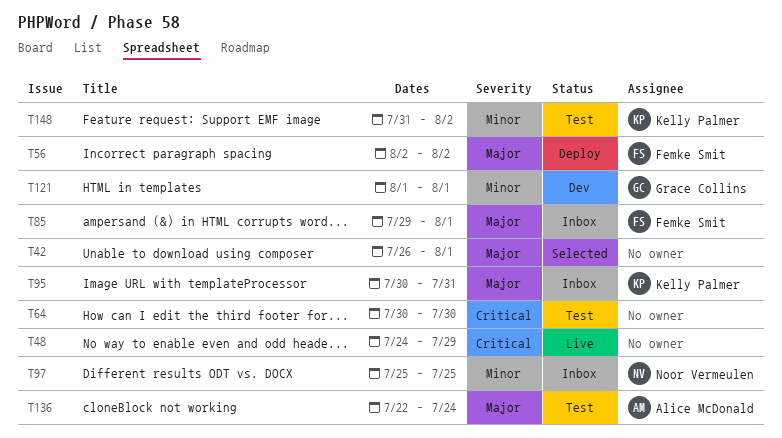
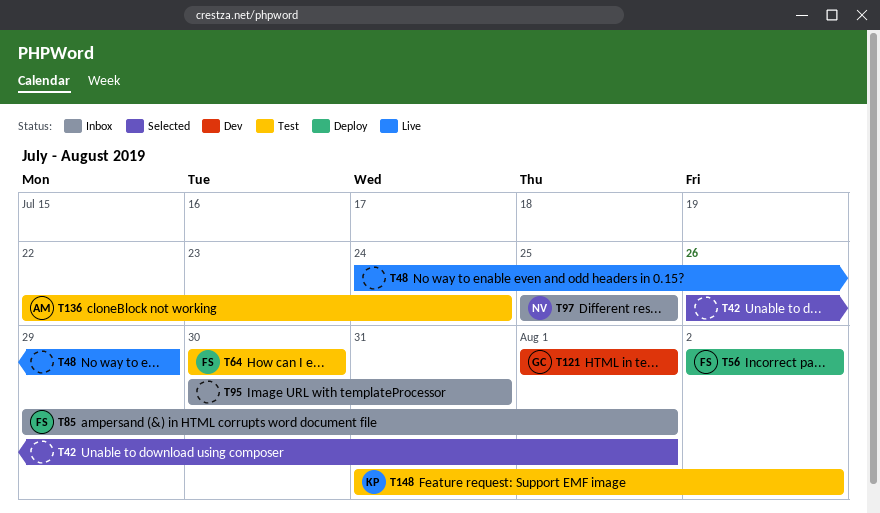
T64, owner: none -> Femke Smit
T95, owner: Kelly Palmer -> none

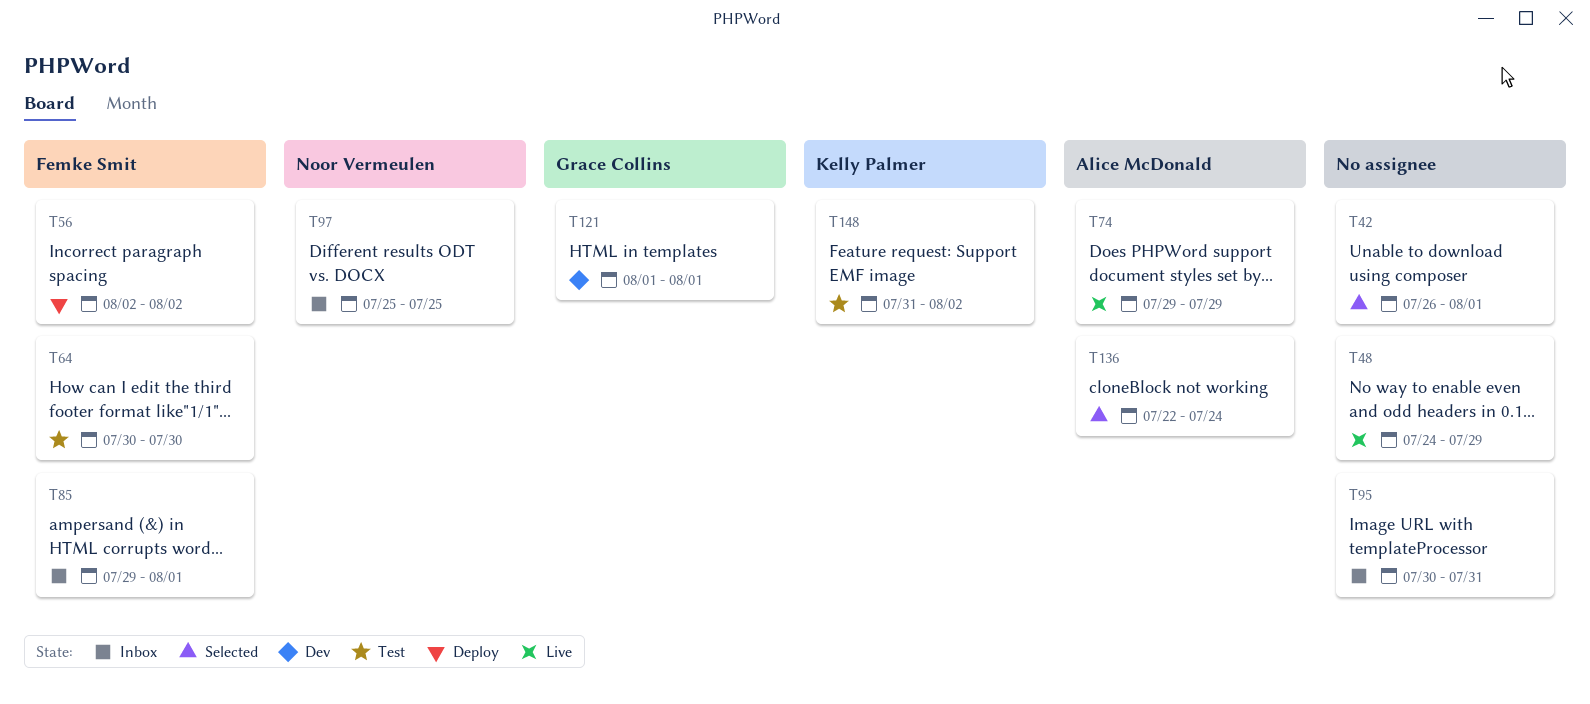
T74: none -> present
T136, status: Test -> Selected

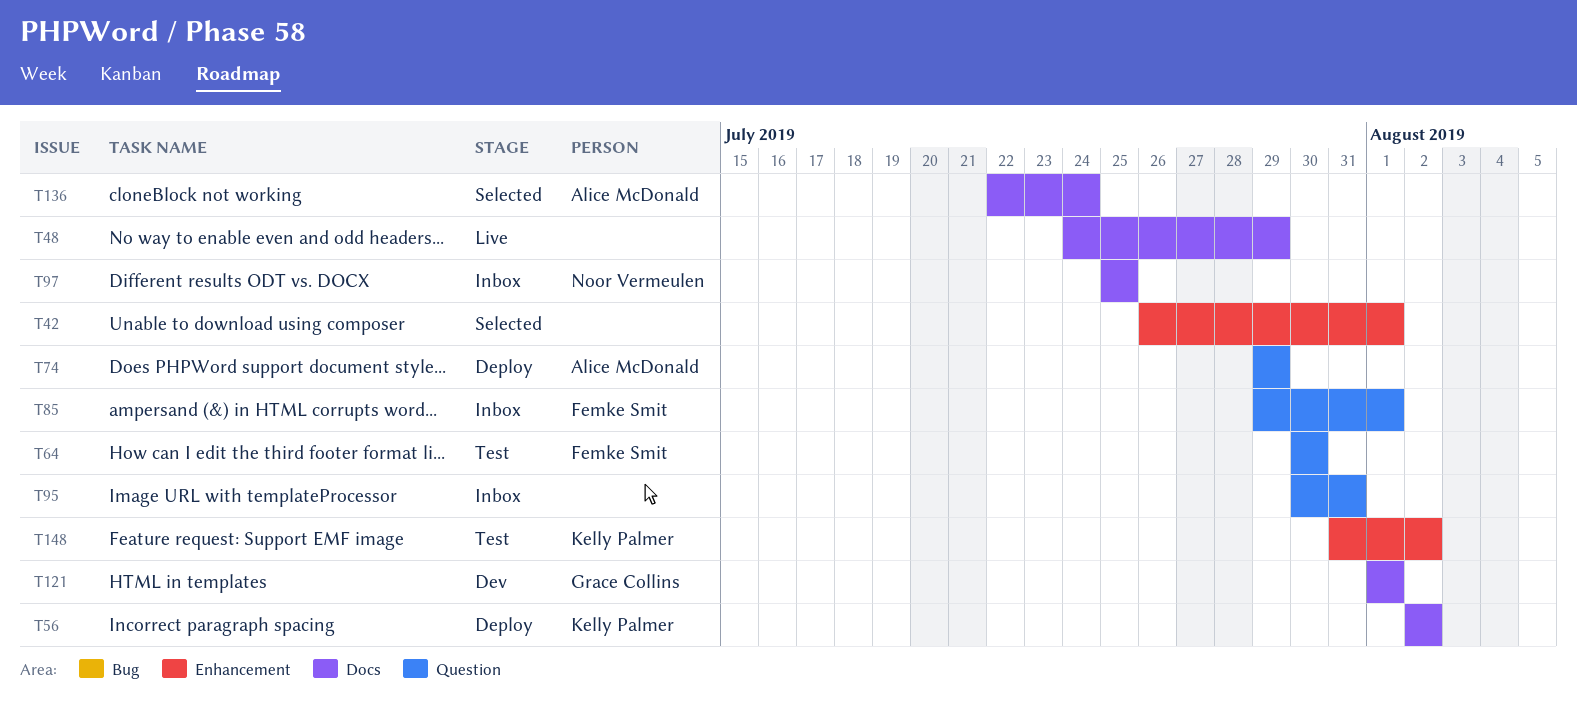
T56, owner: Femke Smit -> Kelly Palmer
T74, status: Live -> Deploy

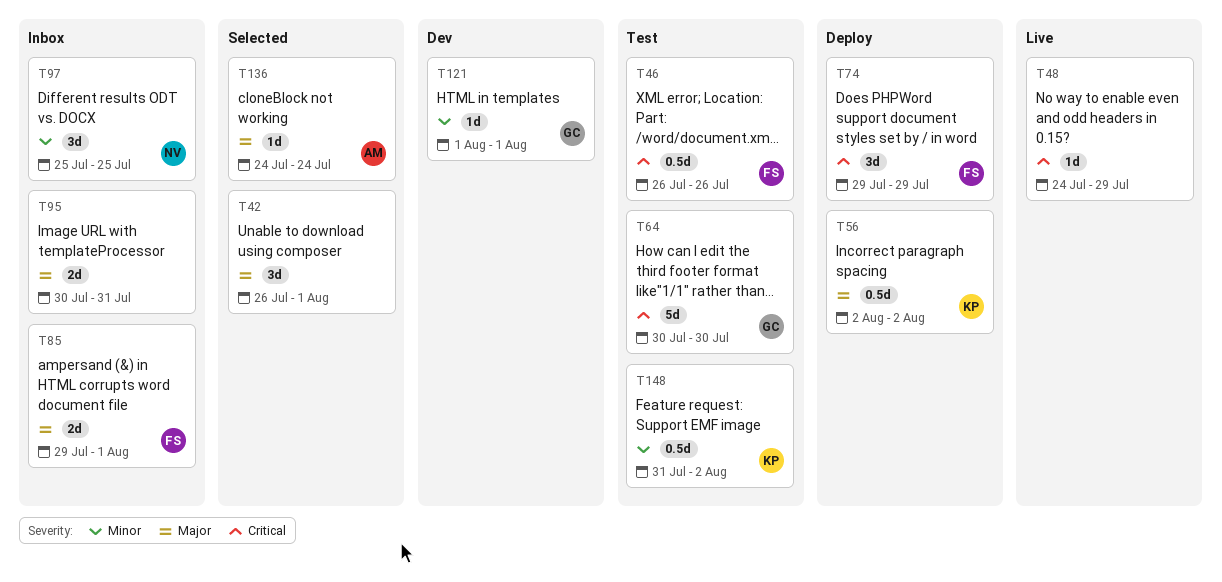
T46: none -> present
T64, owner: Femke Smit -> Grace Collins
T74, owner: Alice McDonald -> Femke Smit
T136, start: Jul 22 -> Jul 24

